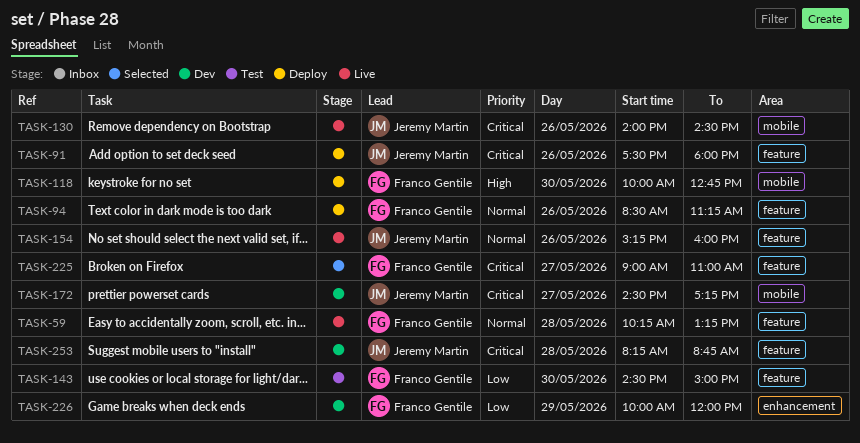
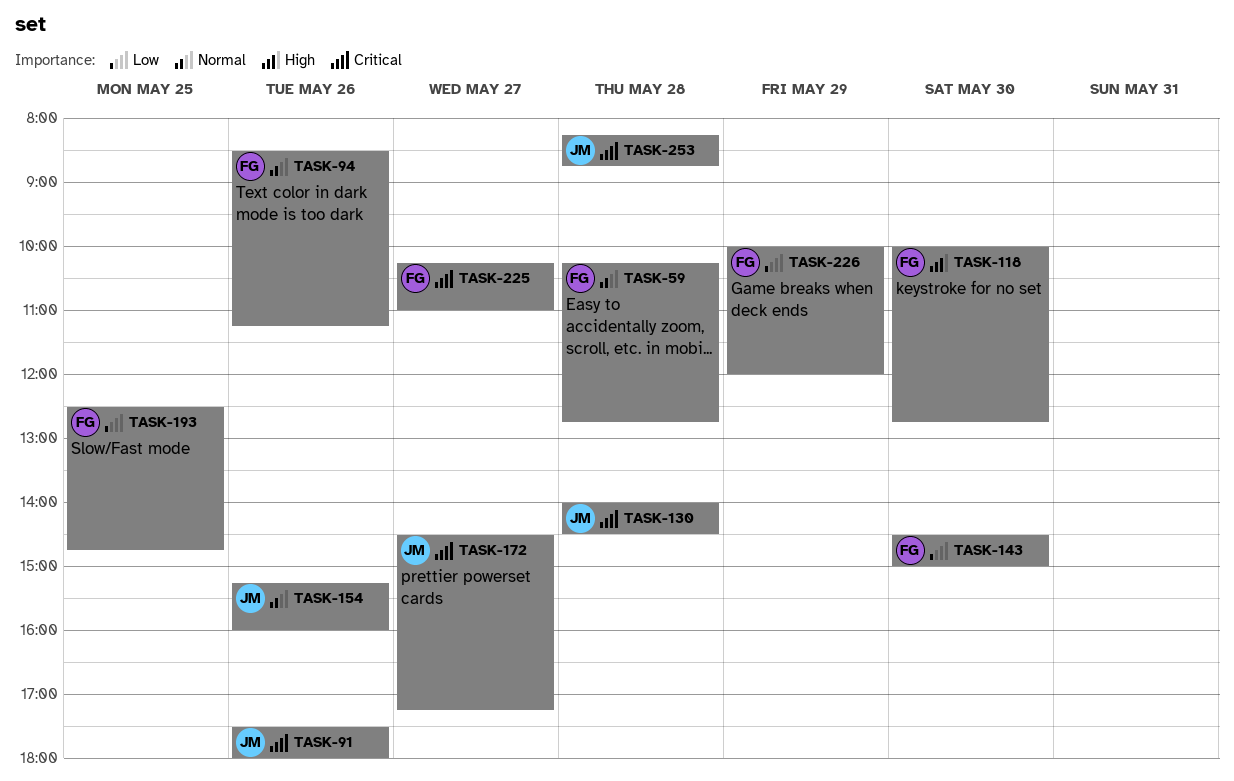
TASK-59, ends: 13:15 -> 12:45
TASK-130, day: May 26 -> May 28
TASK-193: none -> present
TASK-225, begins: 09:00 -> 10:15

